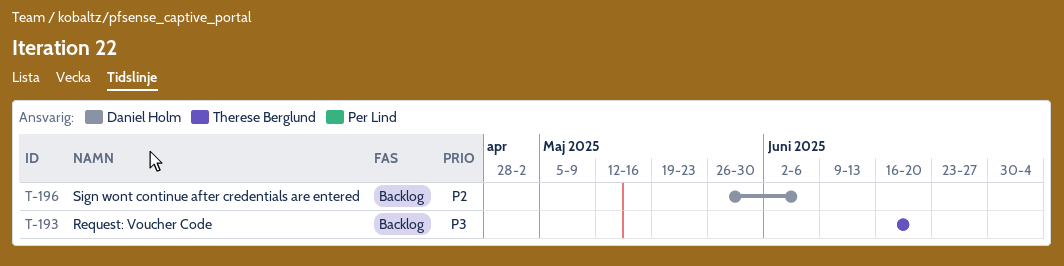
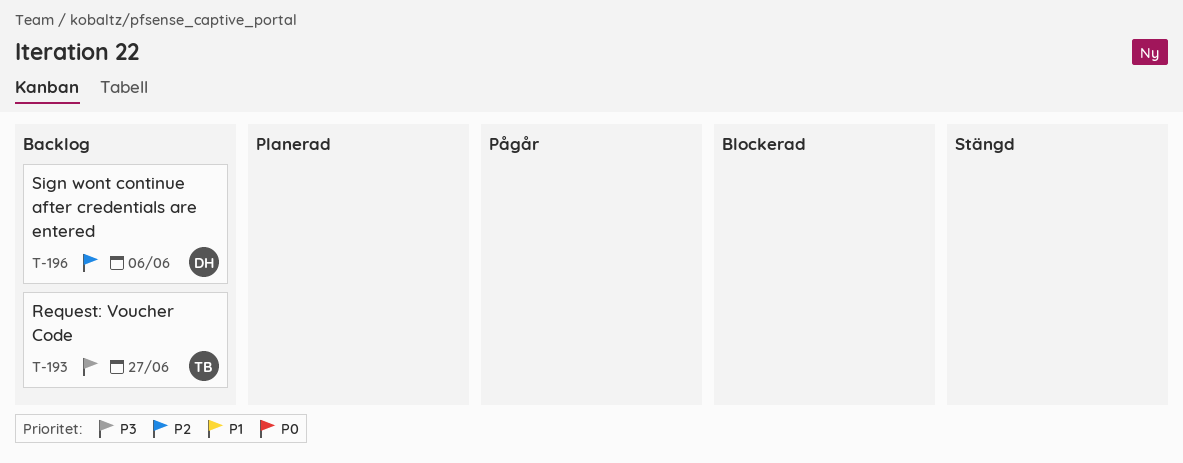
T-193, due: Jun 20 -> Jun 27

